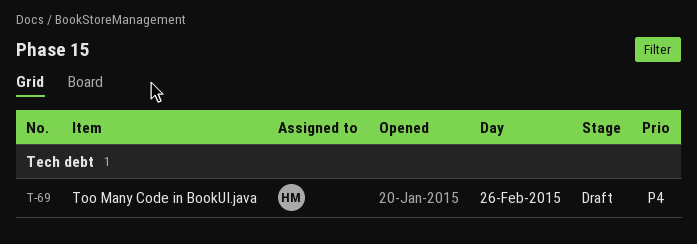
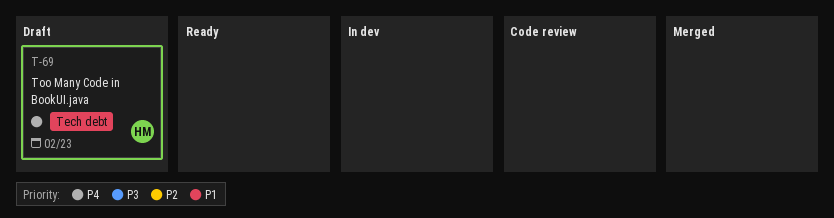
T-69, day: Feb 26 -> Feb 23

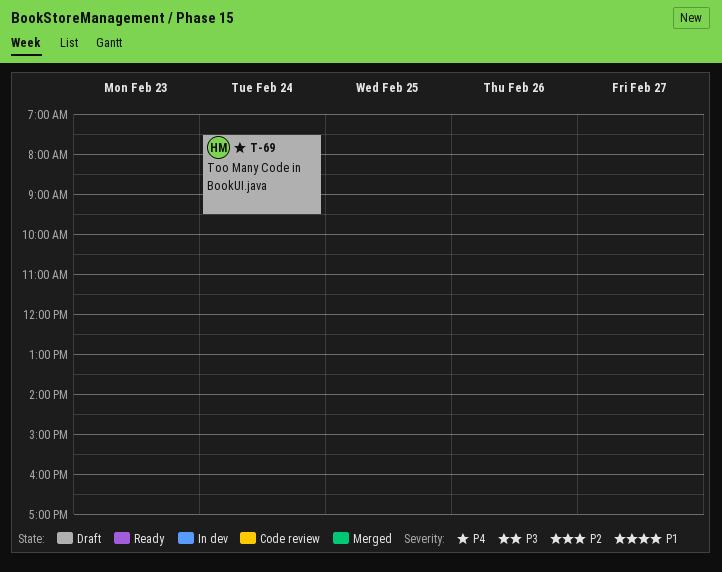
T-69, day: Feb 23 -> Feb 24

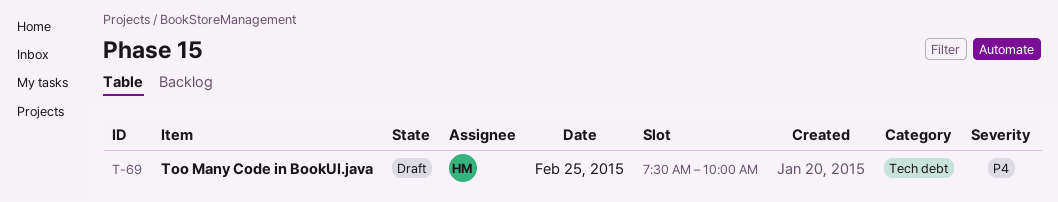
T-69, day: Feb 24 -> Feb 25
T-69, ends: 09:30 -> 10:00

